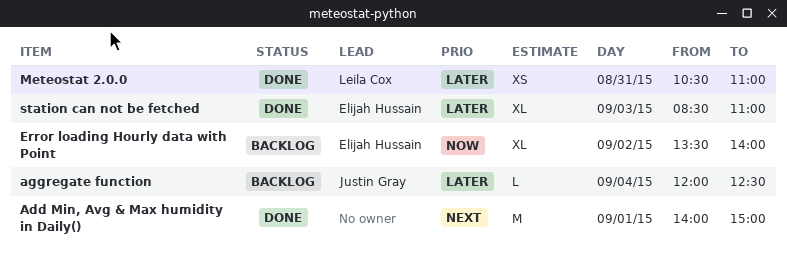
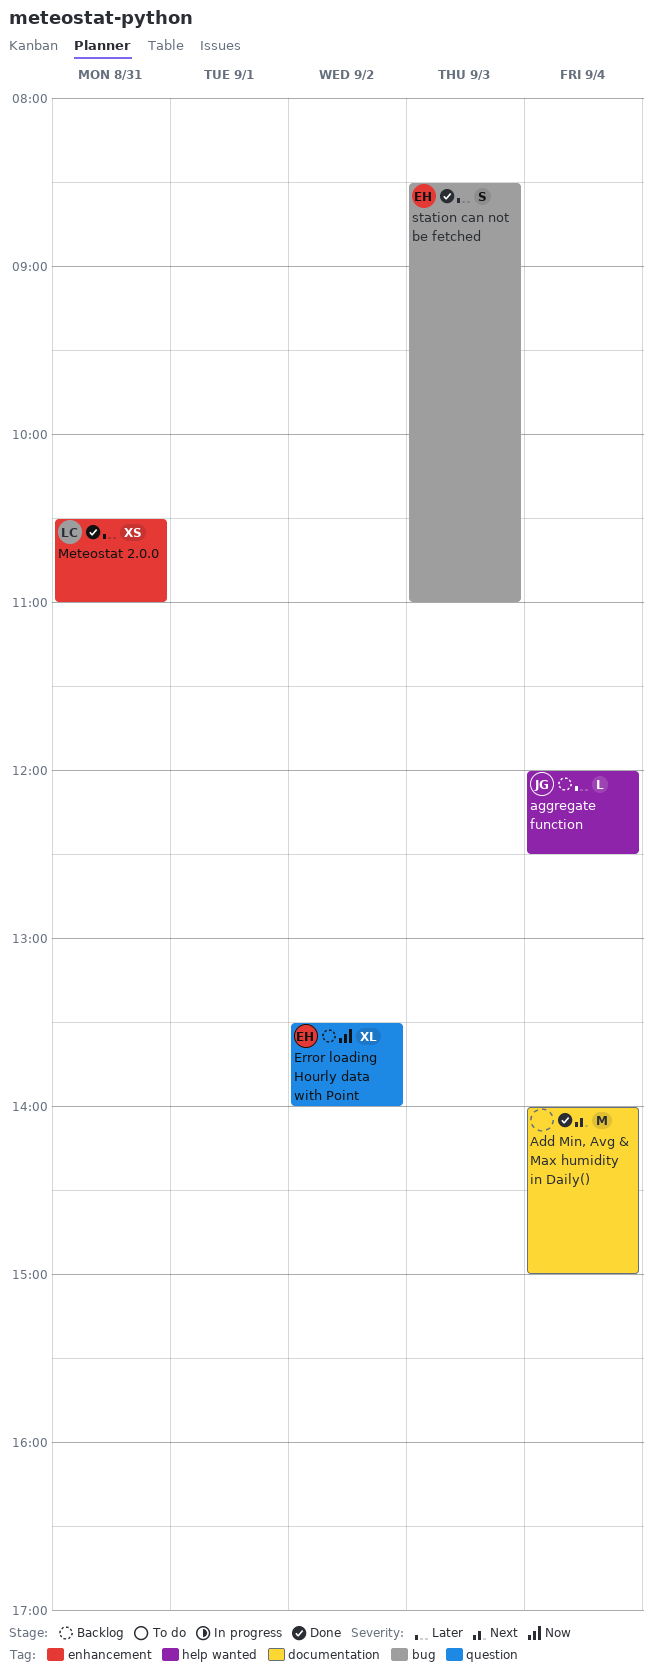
Add Min, Avg & Max humidity in Daily(), day: Sep 1 -> Sep 4
station can not be fetched, estimate: XL -> S

